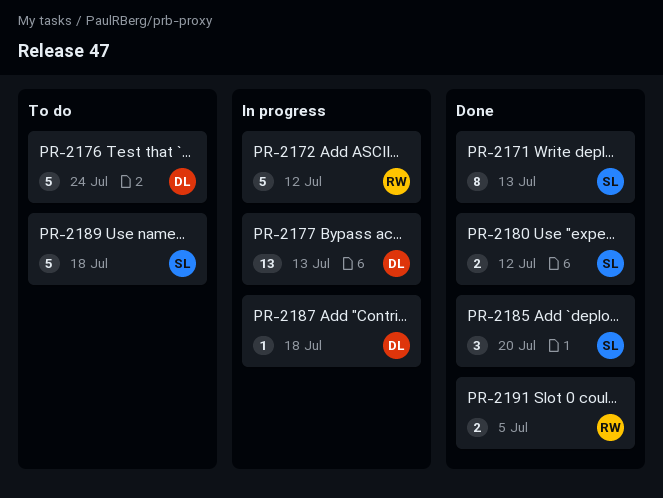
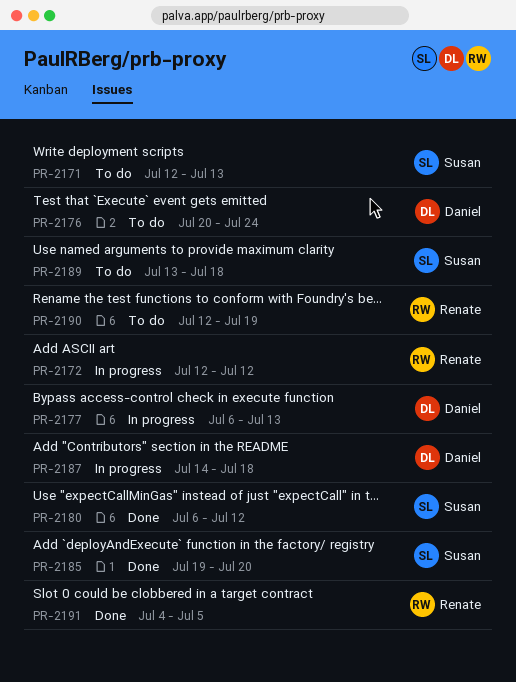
PR-2171, status: Done -> To do
PR-2190: none -> present

